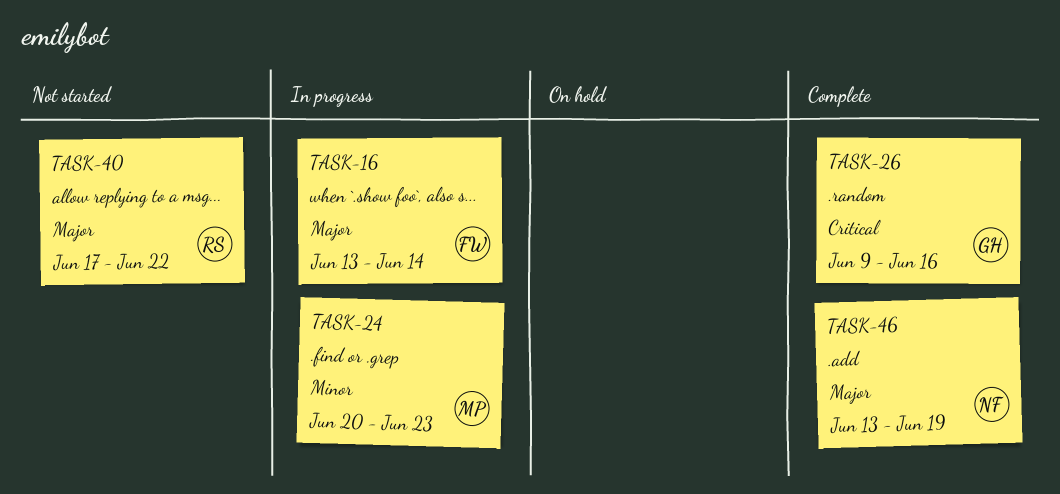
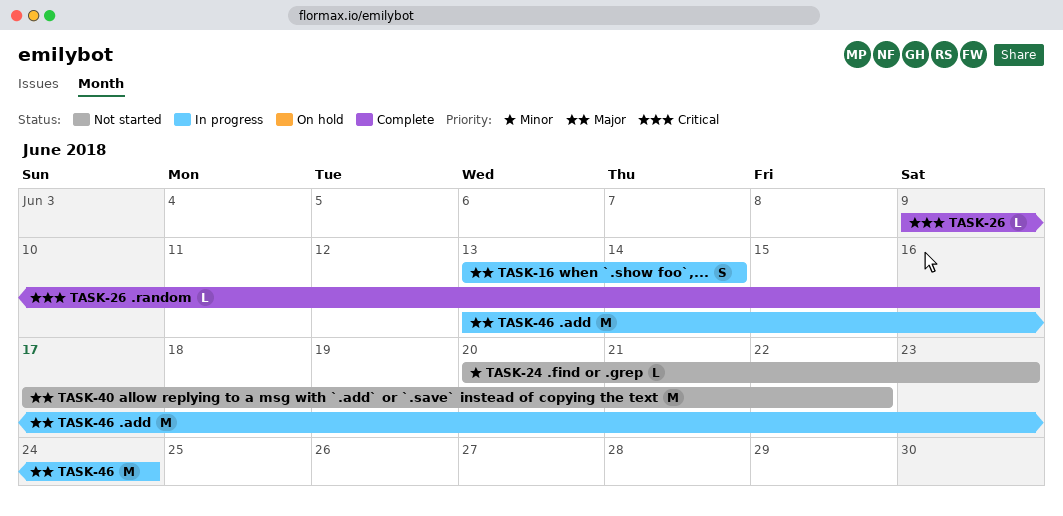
TASK-24, status: In progress -> Not started
TASK-46, status: Complete -> In progress
TASK-46, due: Jun 19 -> Jun 24

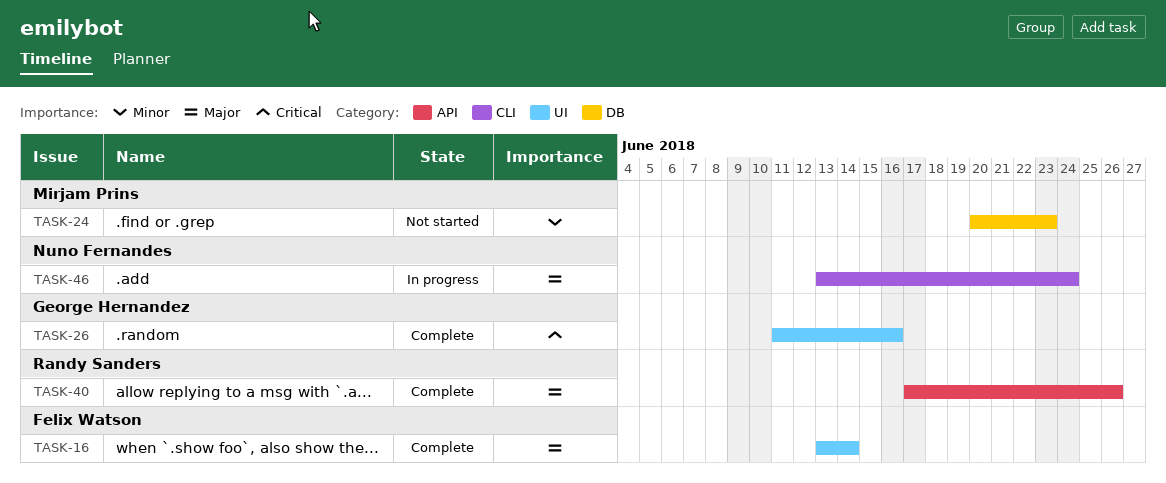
TASK-16, status: In progress -> Complete
TASK-26, start: Jun 9 -> Jun 11
TASK-40, status: Not started -> Complete
TASK-40, due: Jun 22 -> Jun 26

